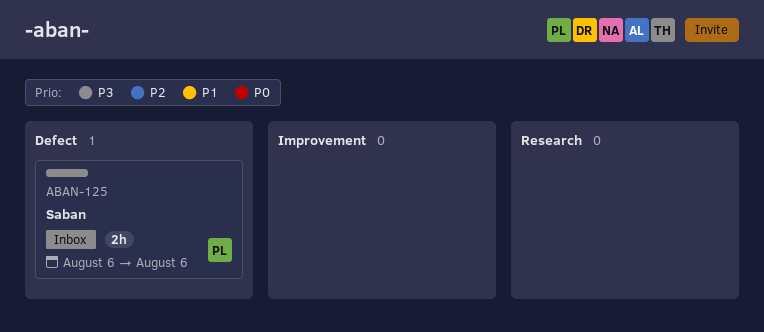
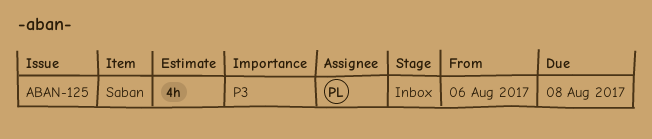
ABAN-125, estimate: 2h -> 4h
ABAN-125, due: Aug 6 -> Aug 8

